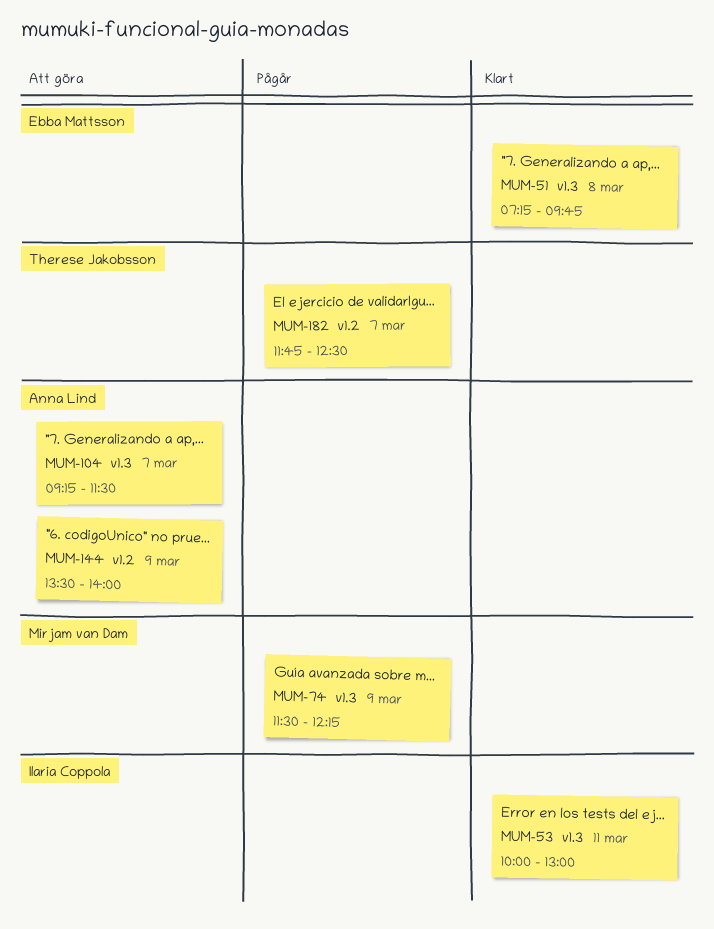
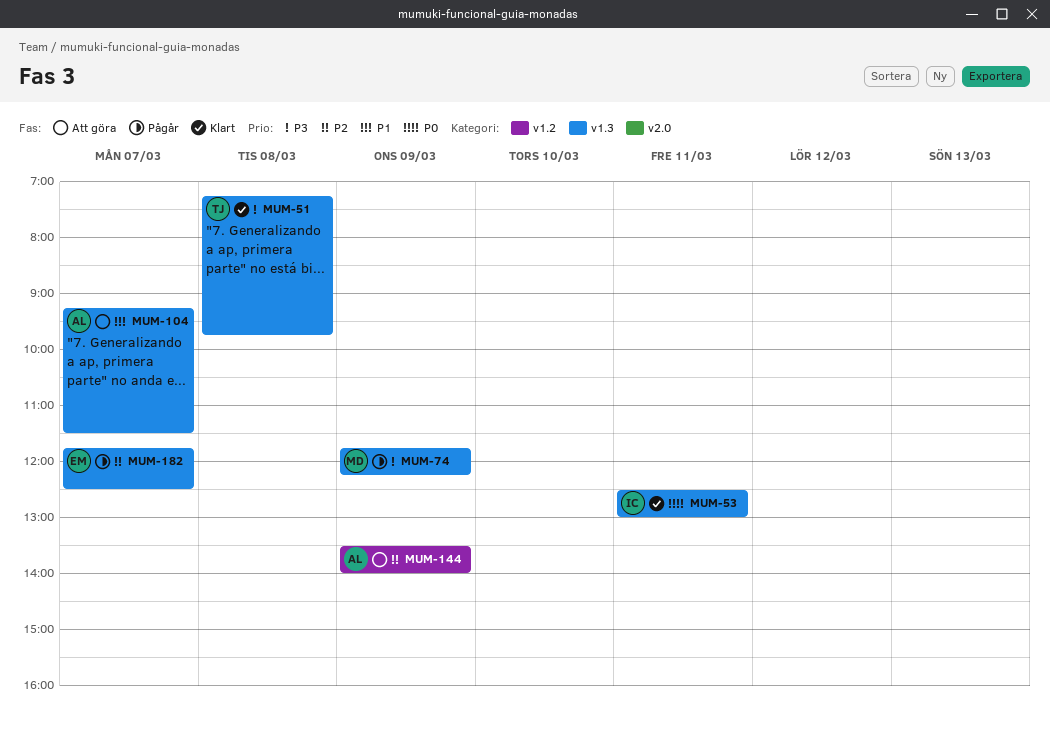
MUM-51, owner: Ebba Mattsson -> Therese Jakobsson
MUM-53, begins: 10:00 -> 12:30
MUM-74, begins: 11:30 -> 11:45
MUM-182, owner: Therese Jakobsson -> Ebba Mattsson
MUM-182, label: v1.2 -> v1.3

